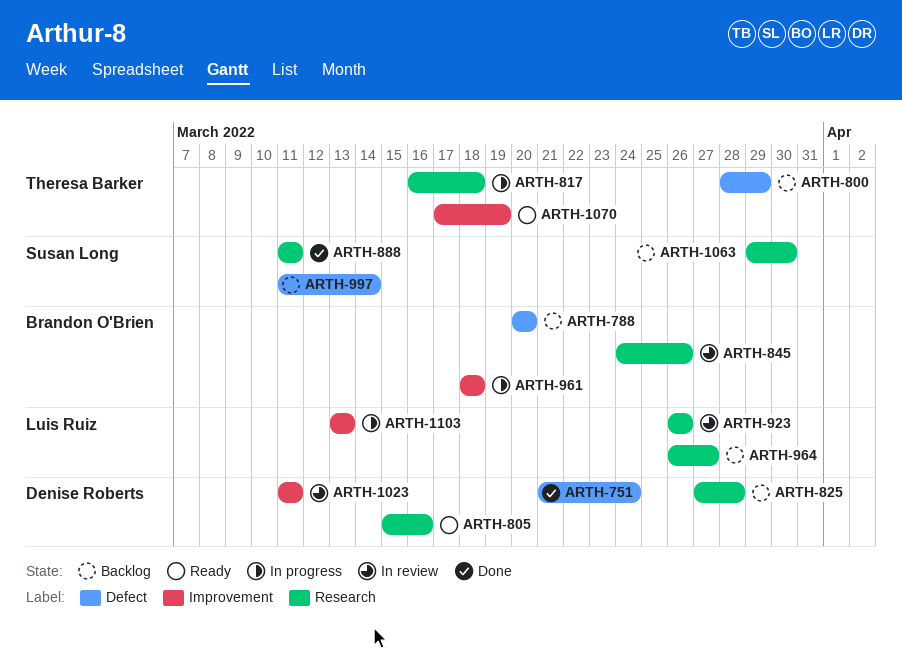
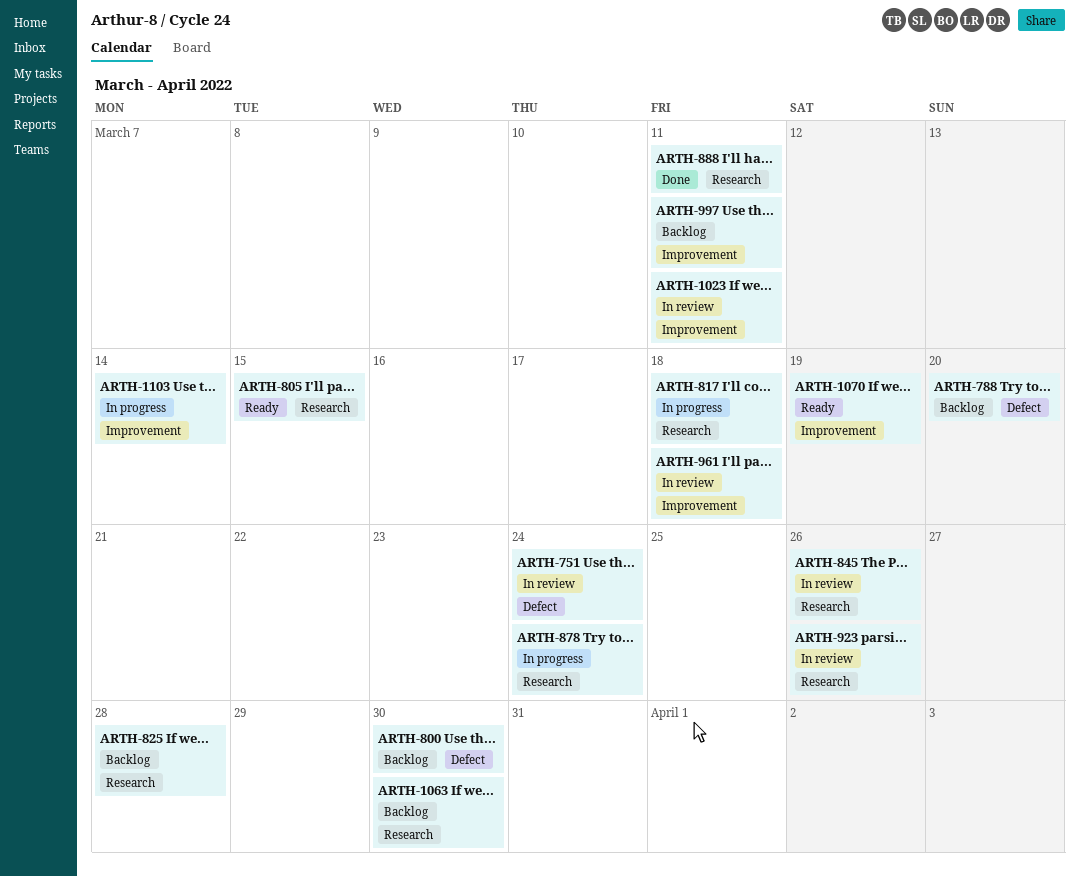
ARTH-751, status: Done -> In review
ARTH-800, due: Mar 29 -> Mar 30
ARTH-805, due: Mar 16 -> Mar 15
ARTH-878: none -> present
ARTH-961, status: In progress -> In review
ARTH-964: present -> none
ARTH-997, label: Defect -> Improvement
ARTH-997, due: Mar 14 -> Mar 11
ARTH-1103, due: Mar 13 -> Mar 14

